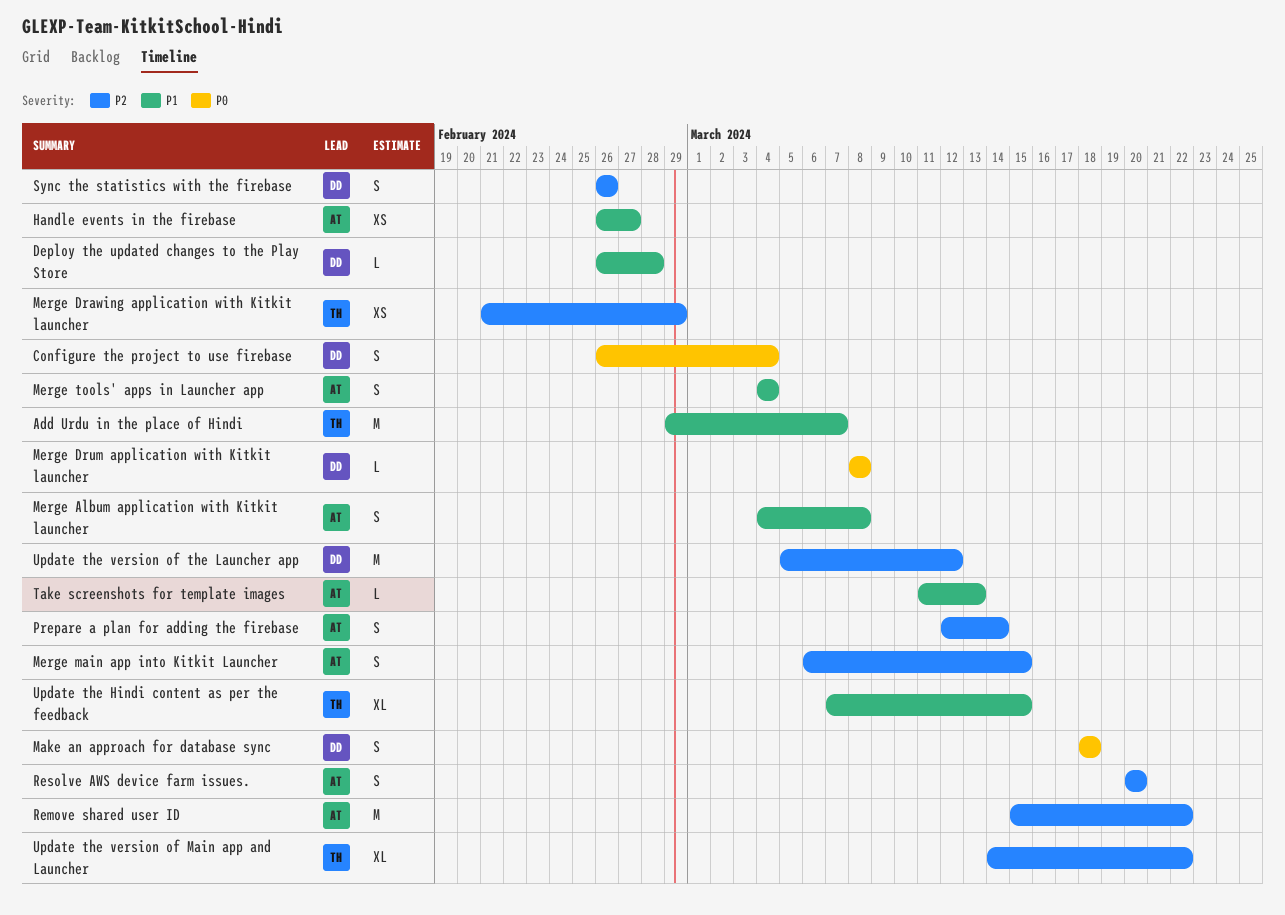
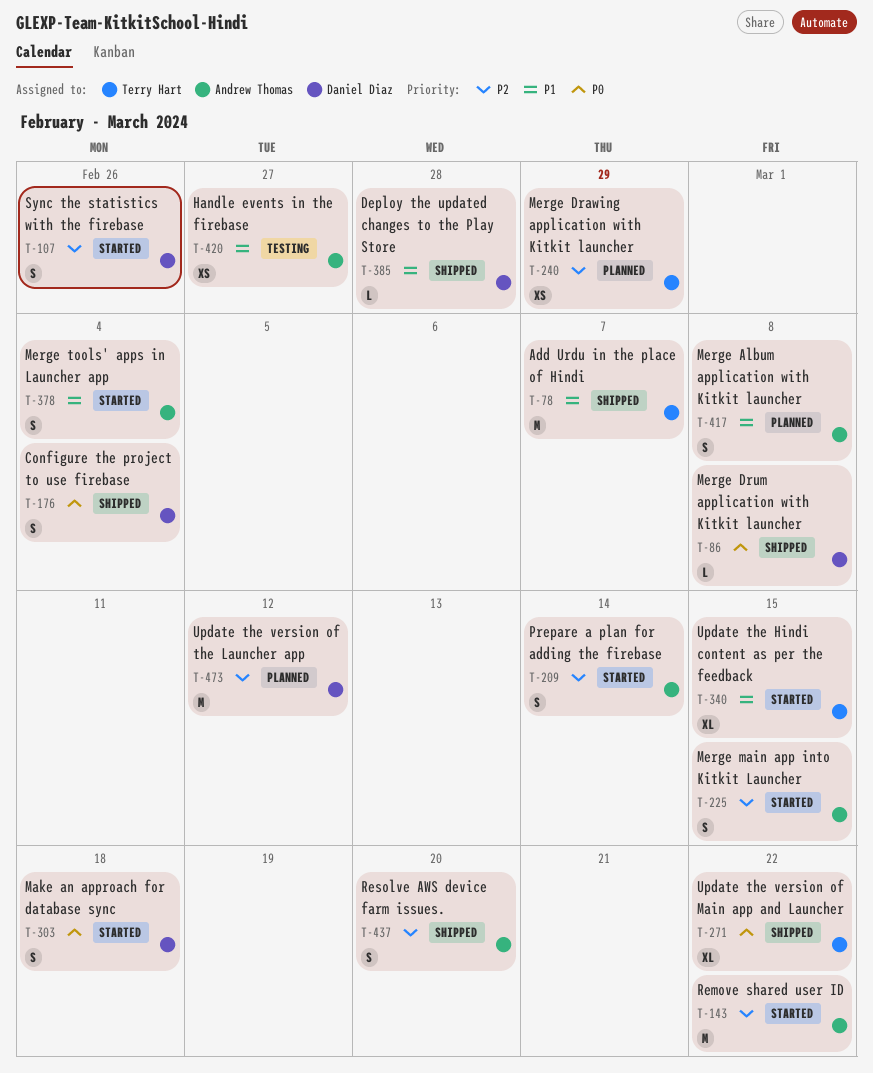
Take screenshots for template images: present -> none
Update the version of Main app and Launcher, priority: P2 -> P0

